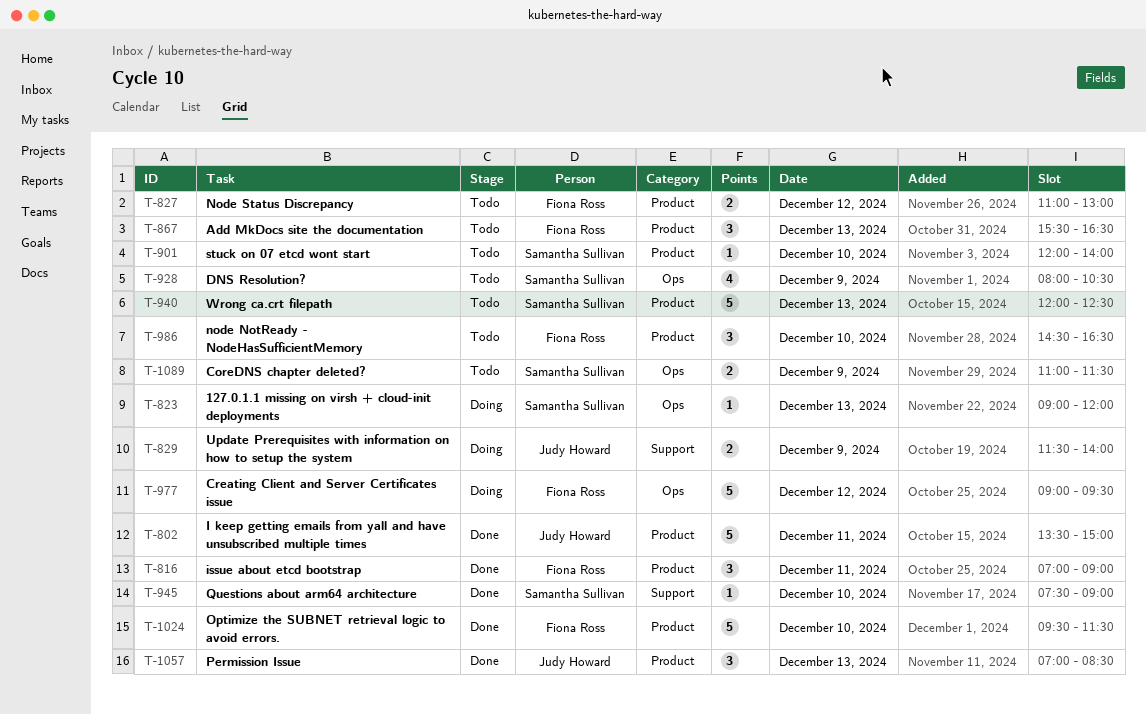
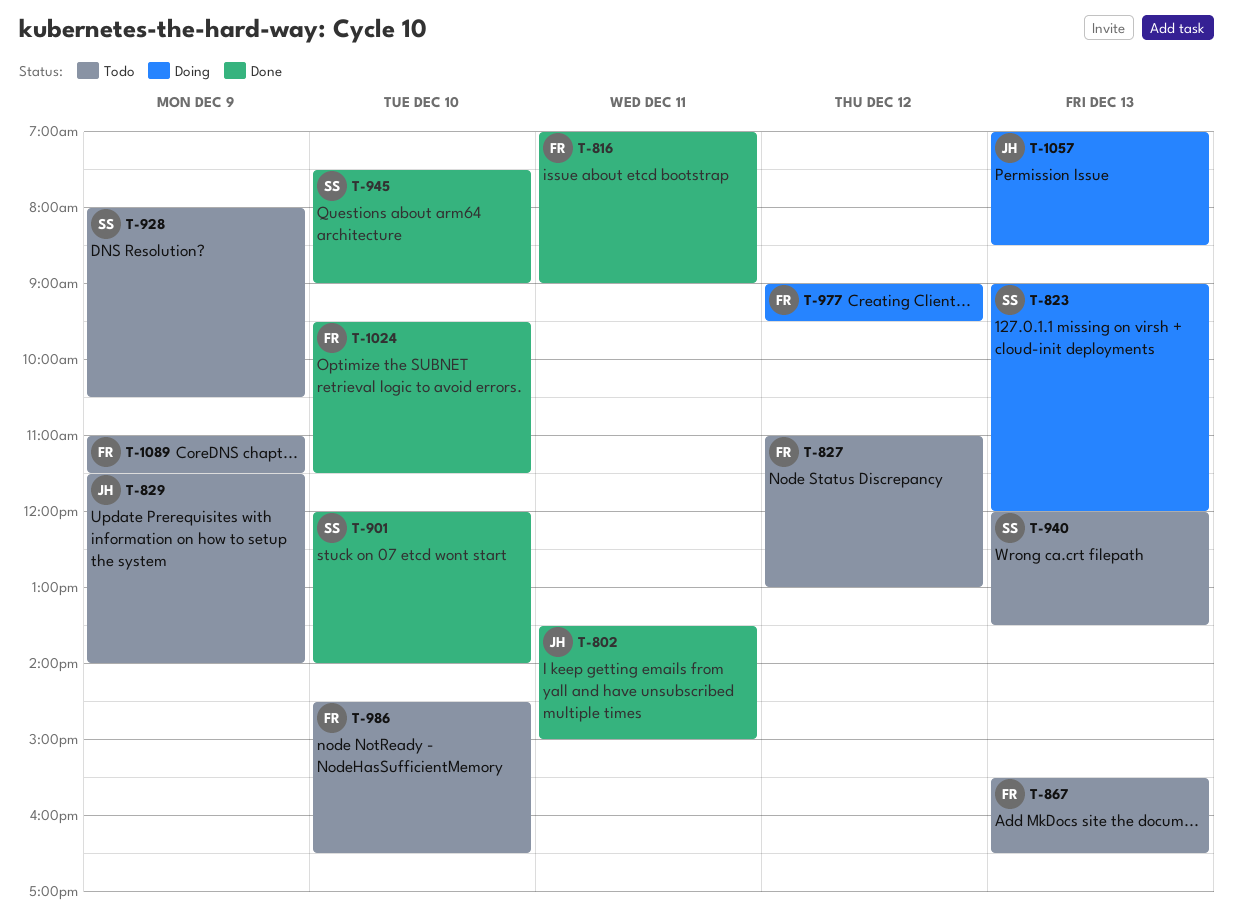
T-829, status: Doing -> Todo
T-901, status: Todo -> Done
T-940, ends: 12:30 -> 13:30
T-1057, status: Done -> Doing
T-1089, owner: Samantha Sullivan -> Fiona Ross

